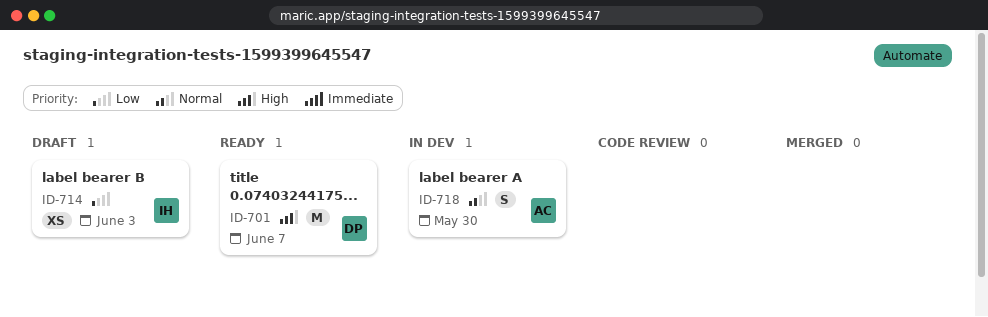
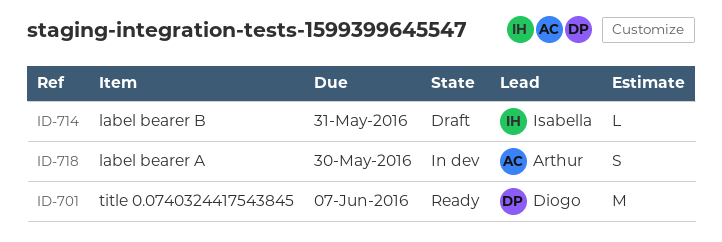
ID-714, estimate: XS -> L
ID-714, due: Jun 3 -> May 31

